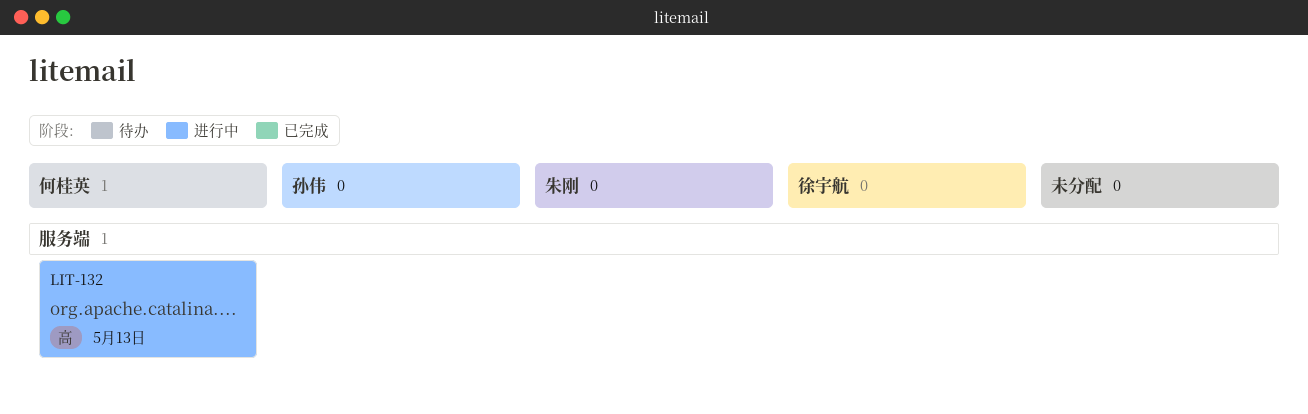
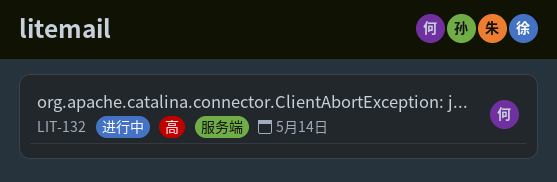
LIT-132, due: May 13 -> May 14

